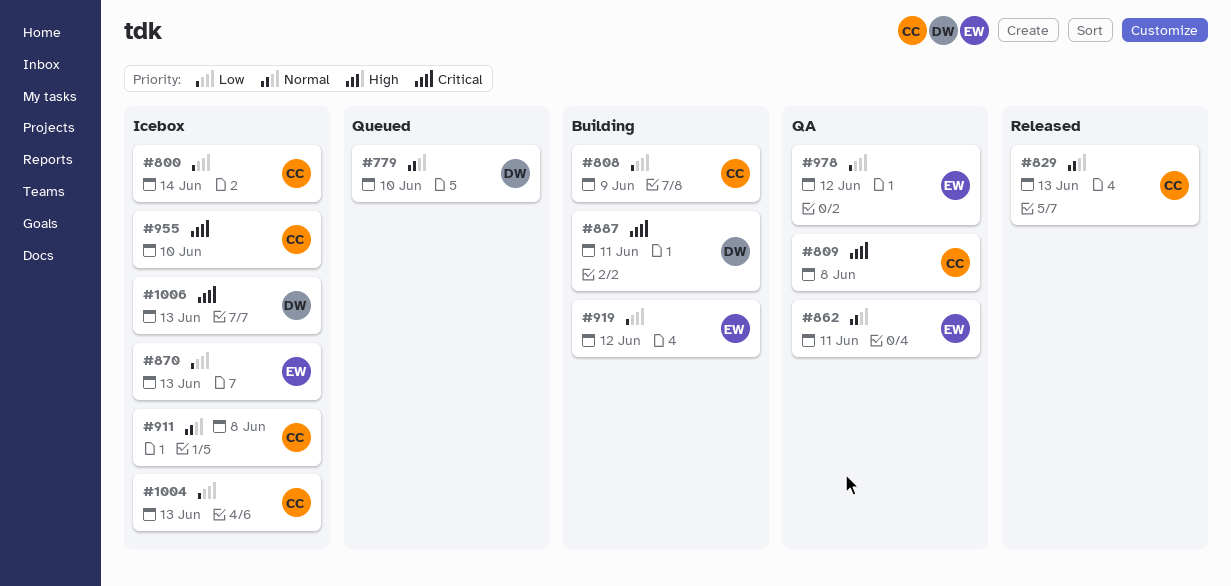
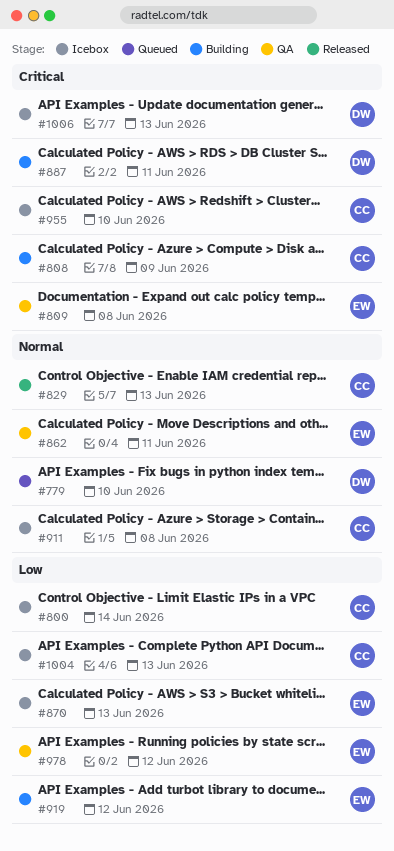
#808, priority: Low -> Critical
#809, owner: CC -> EW

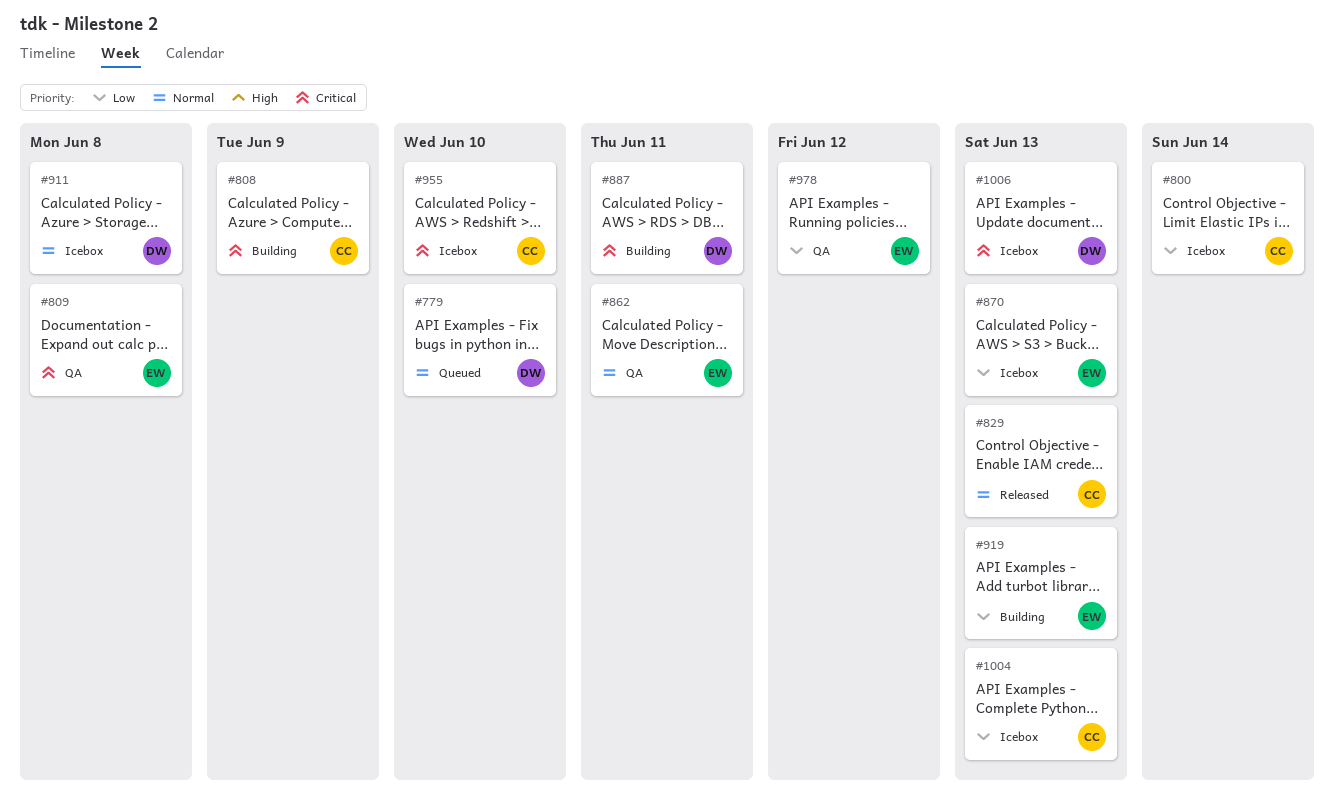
#911, owner: CC -> DW
#919, due: Jun 12 -> Jun 13

